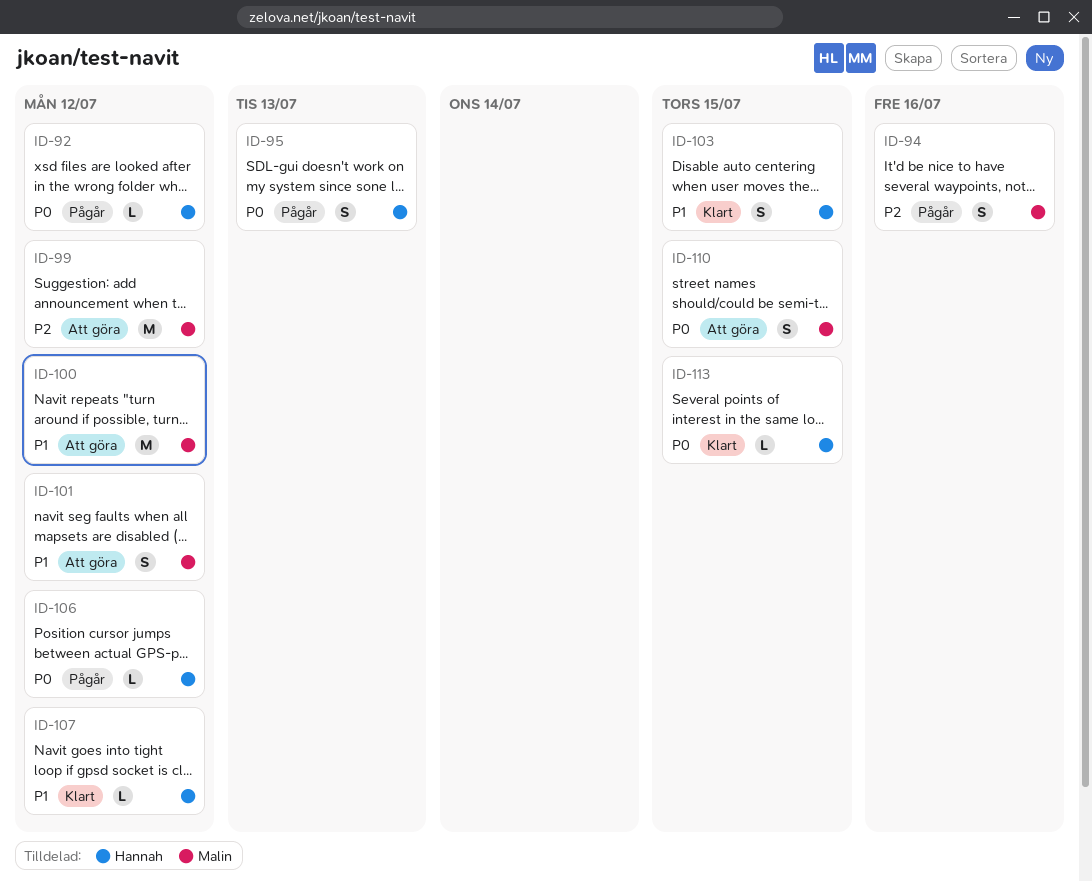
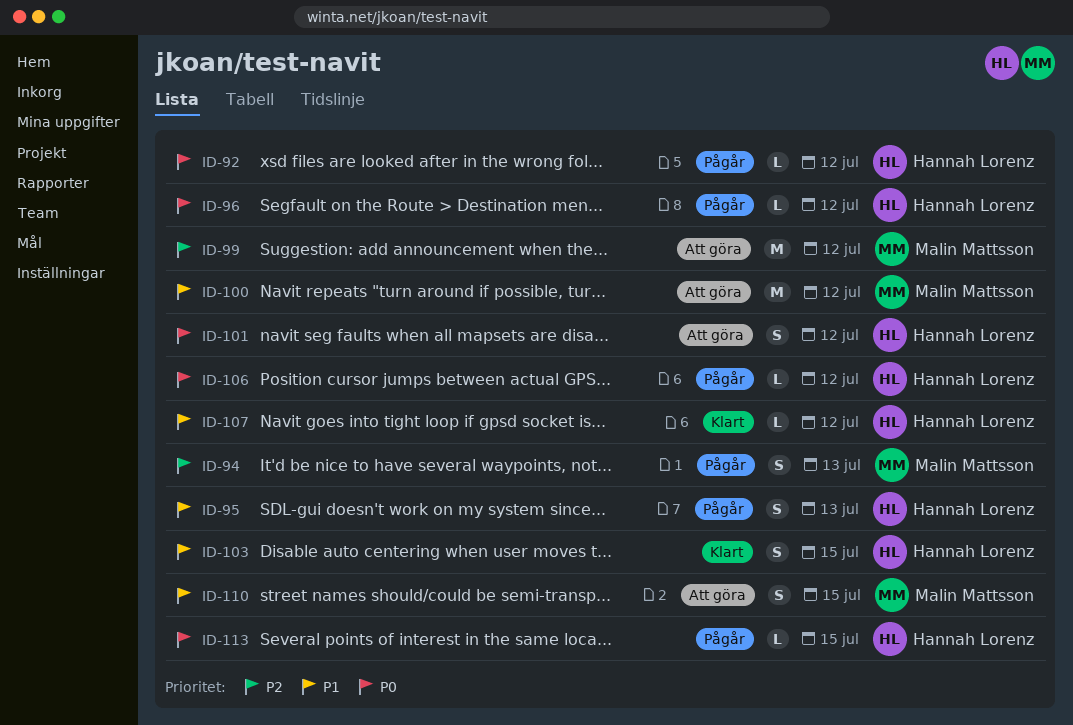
ID-94, due: Jul 16 -> Jul 13
ID-95, priority: P0 -> P1
ID-96: none -> present
ID-101, owner: Malin Mattsson -> Hannah Lorenz
ID-101, priority: P1 -> P0
ID-110, priority: P0 -> P1
ID-113, status: Klart -> Pågår

